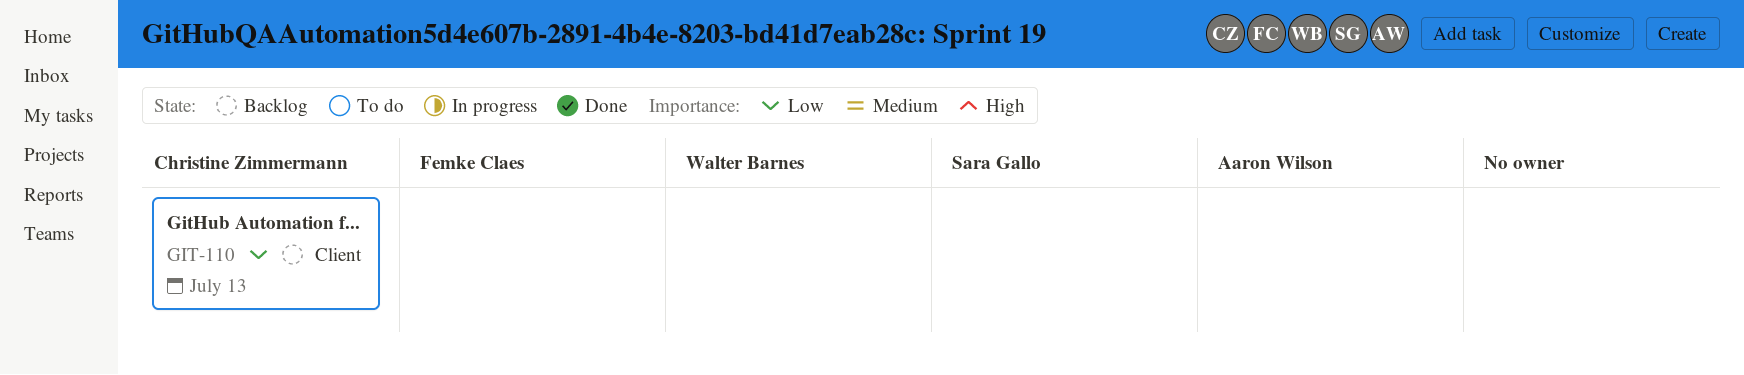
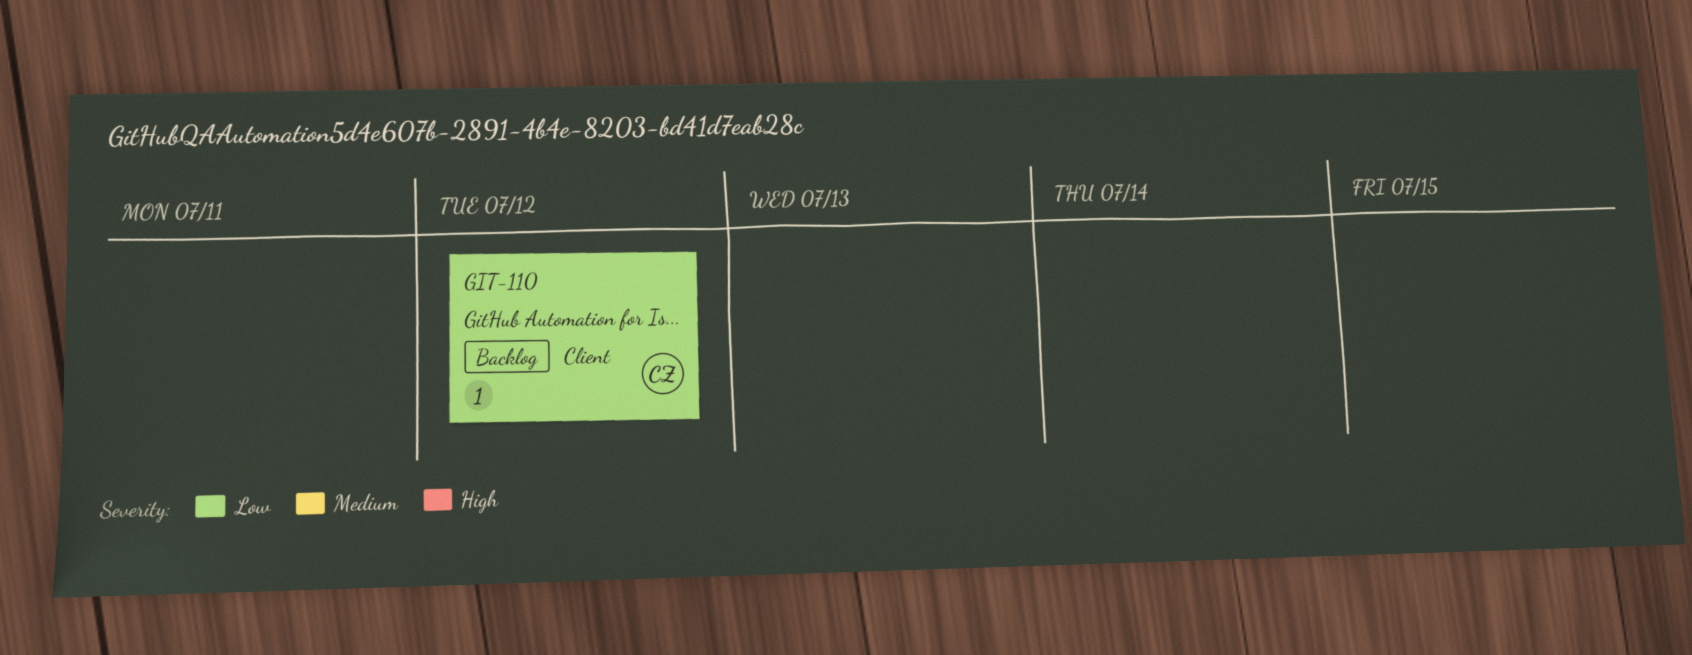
GIT-110, due: Jul 13 -> Jul 12

